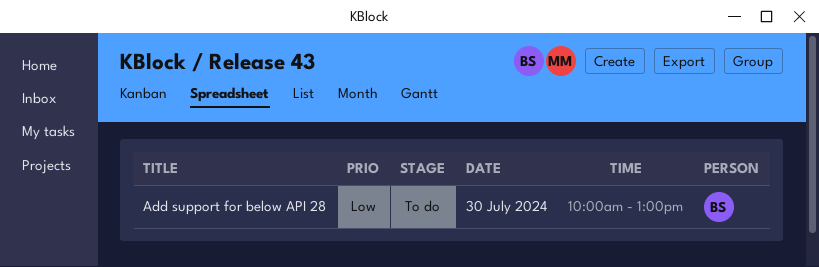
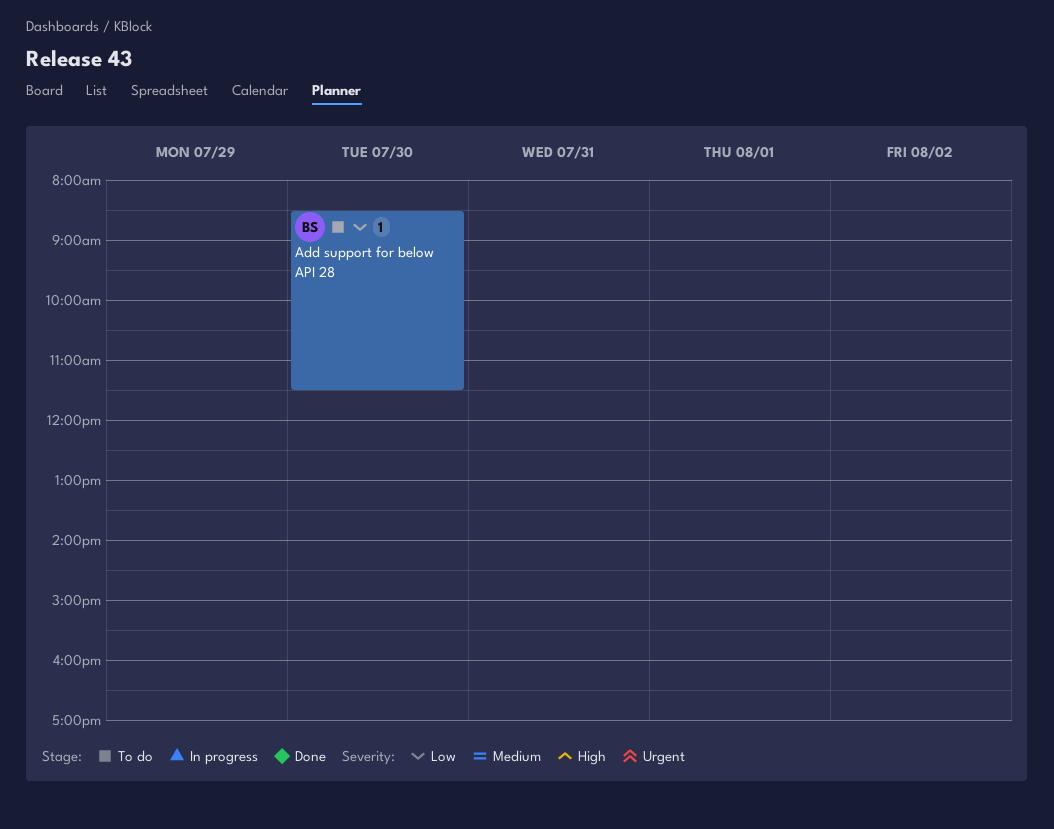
Add support for below API 28, begins: 10:00 -> 08:30
Add support for below API 28, ends: 13:00 -> 11:30

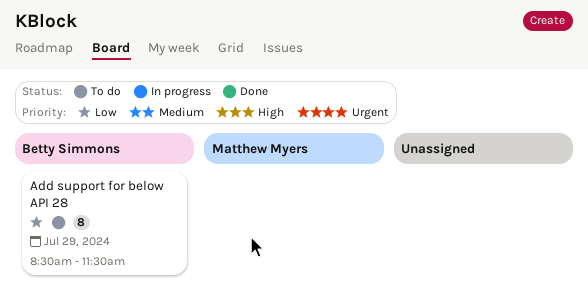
Add support for below API 28, estimate: 1 -> 8
Add support for below API 28, day: Jul 30 -> Jul 29

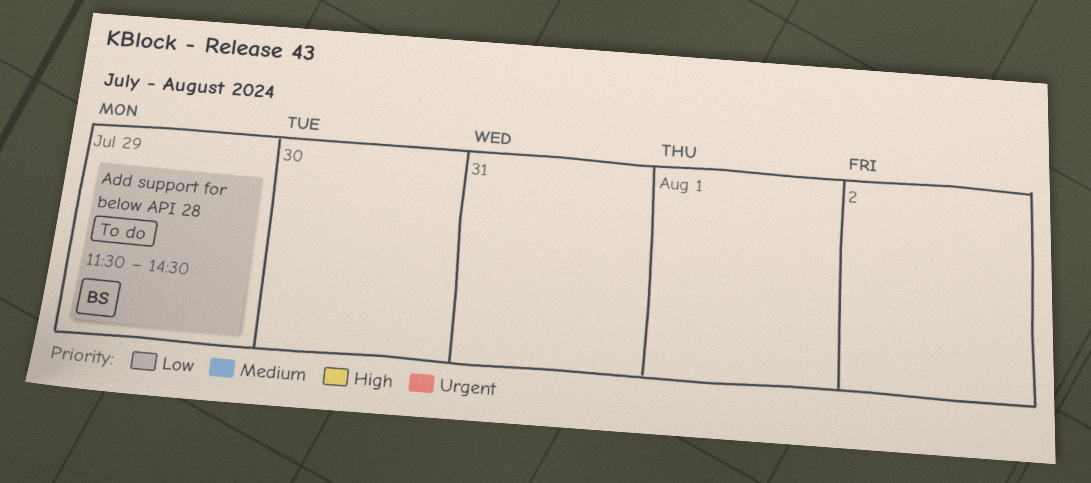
Add support for below API 28, begins: 08:30 -> 11:30
Add support for below API 28, ends: 11:30 -> 14:30

